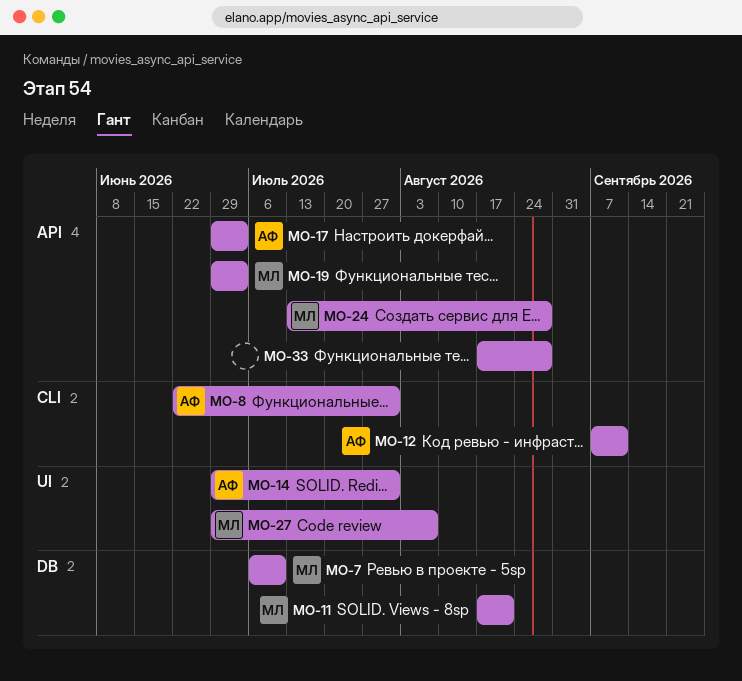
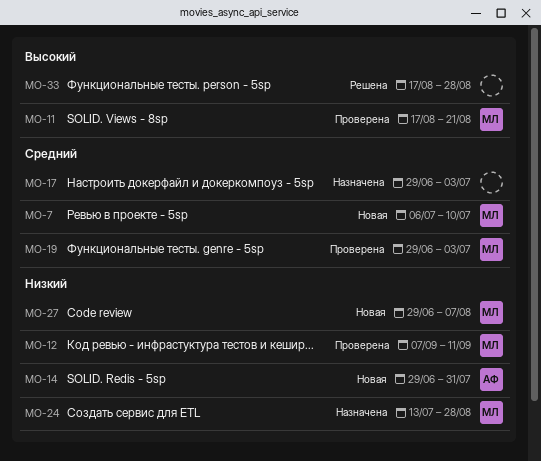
MO-8: present -> none
MO-12, owner: АФ -> МЛ
MO-17, owner: АФ -> none

